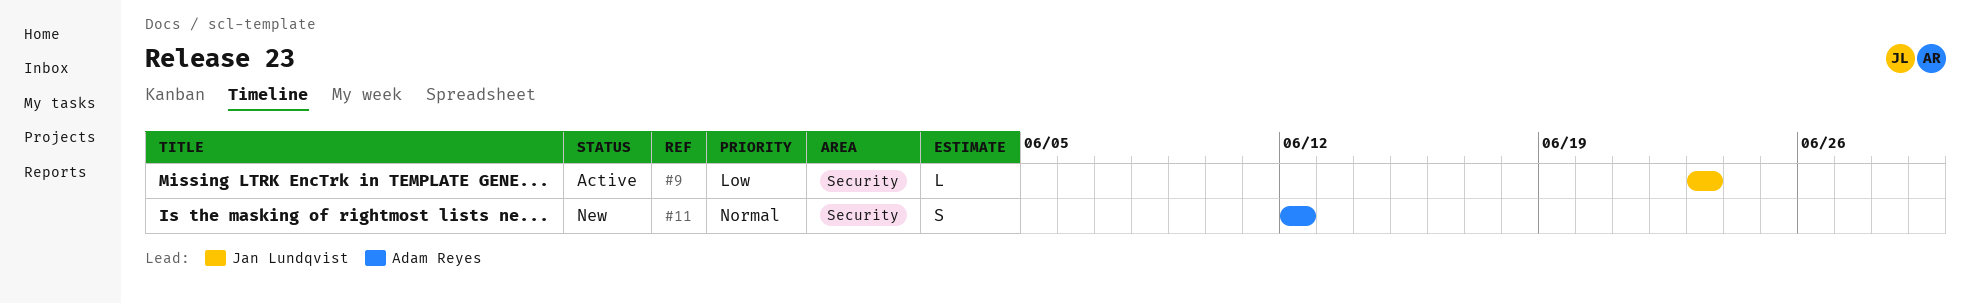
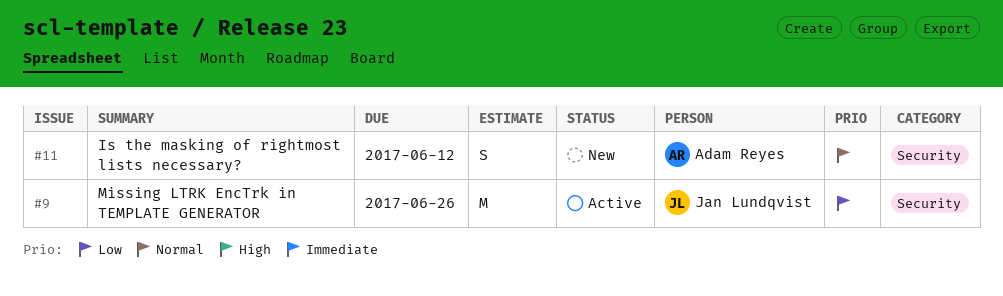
#9, estimate: L -> M
#9, due: Jun 23 -> Jun 26

